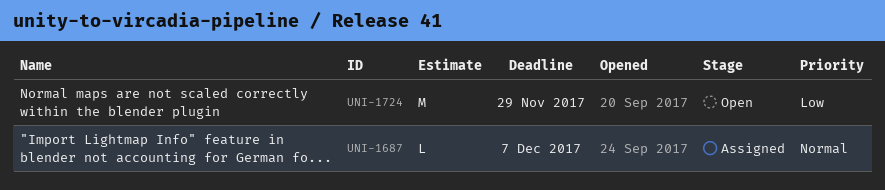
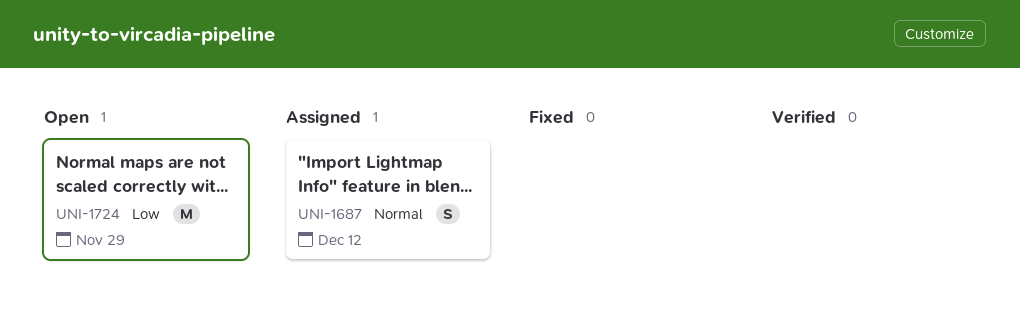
UNI-1687, estimate: L -> S
UNI-1687, due: Dec 7 -> Dec 12

